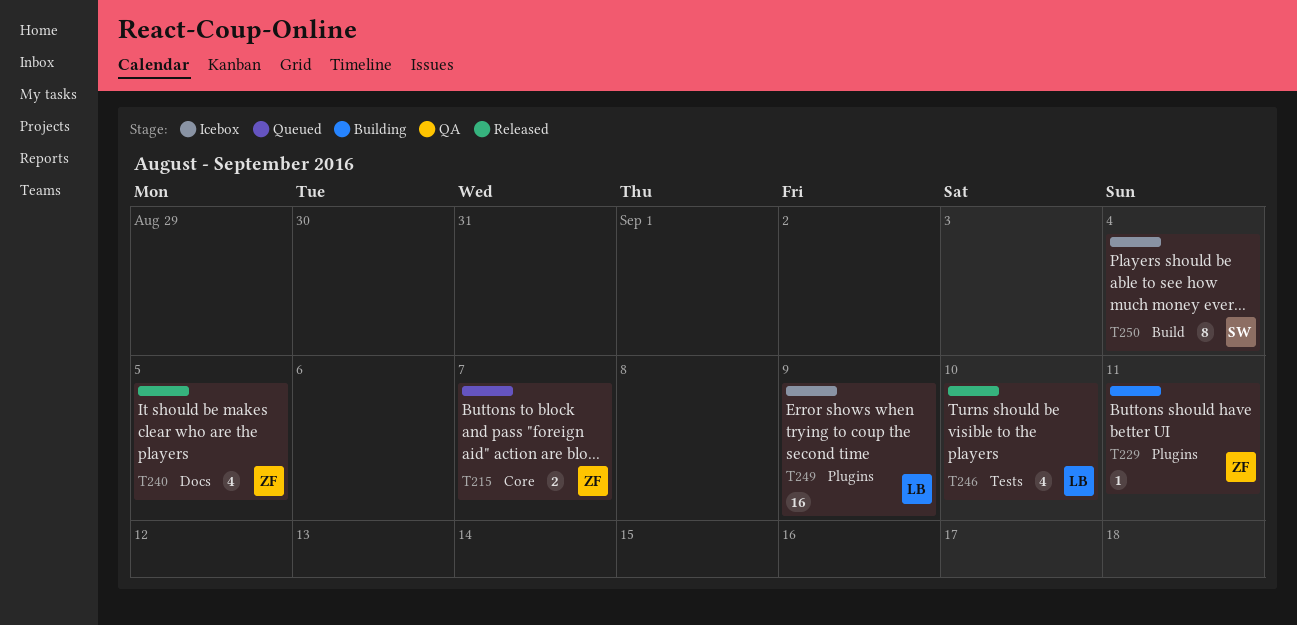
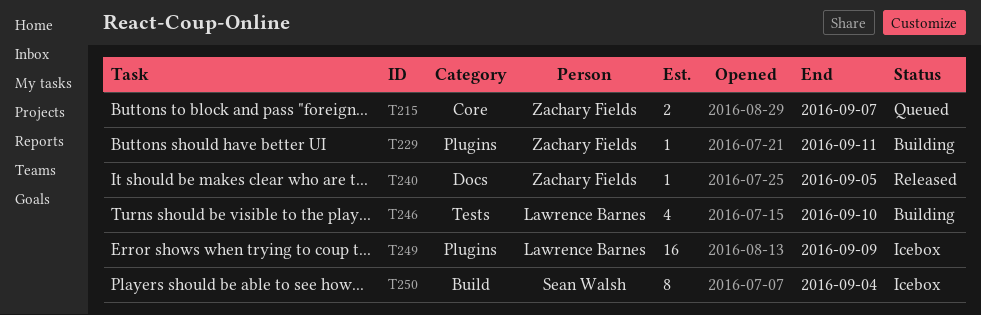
T240, estimate: 4 -> 1
T246, status: Released -> Building

